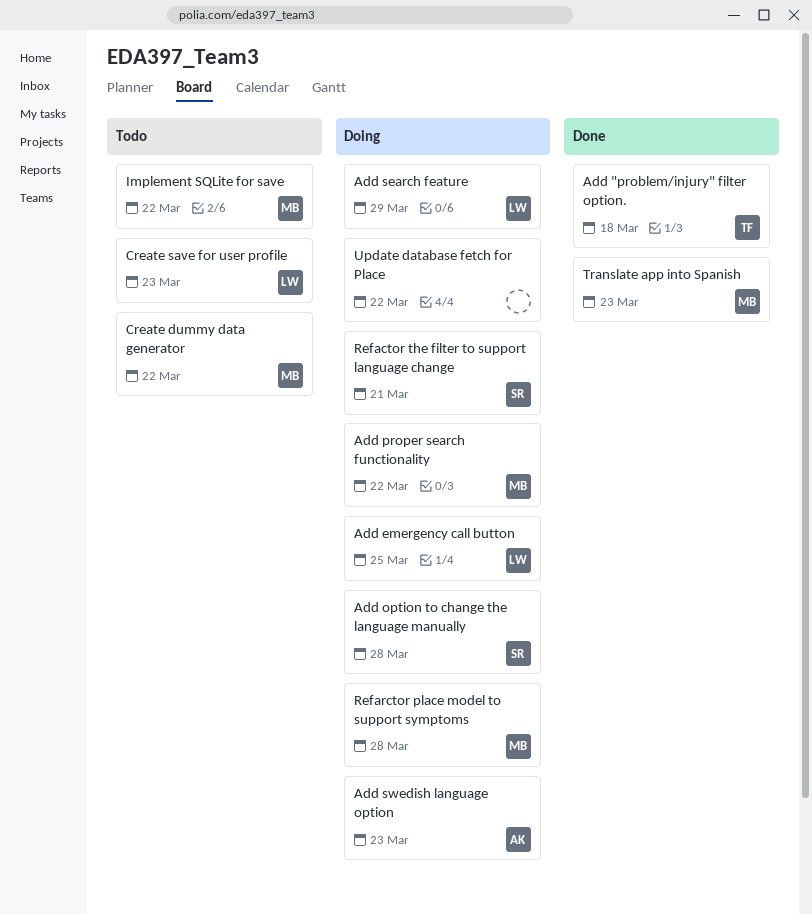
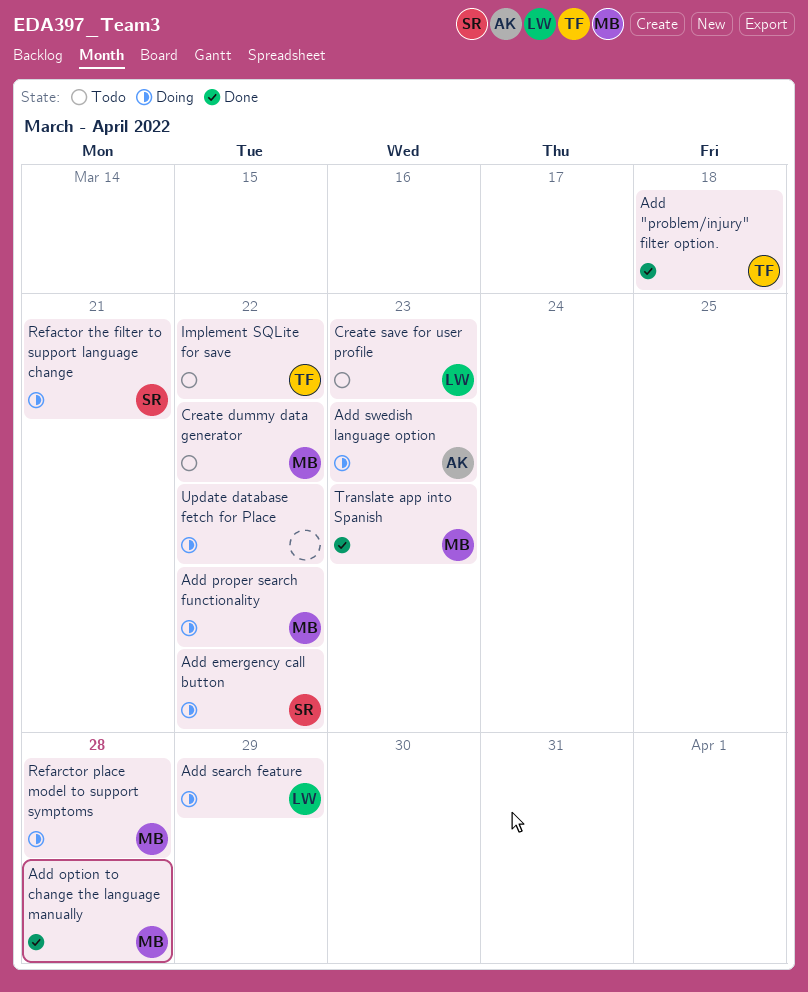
Add emergency call button, owner: LW -> SR
Add emergency call button, due: Mar 25 -> Mar 22
Add option to change the language manually, status: Doing -> Done
Add option to change the language manually, owner: SR -> MB
Implement SQLite for save, owner: MB -> TF

